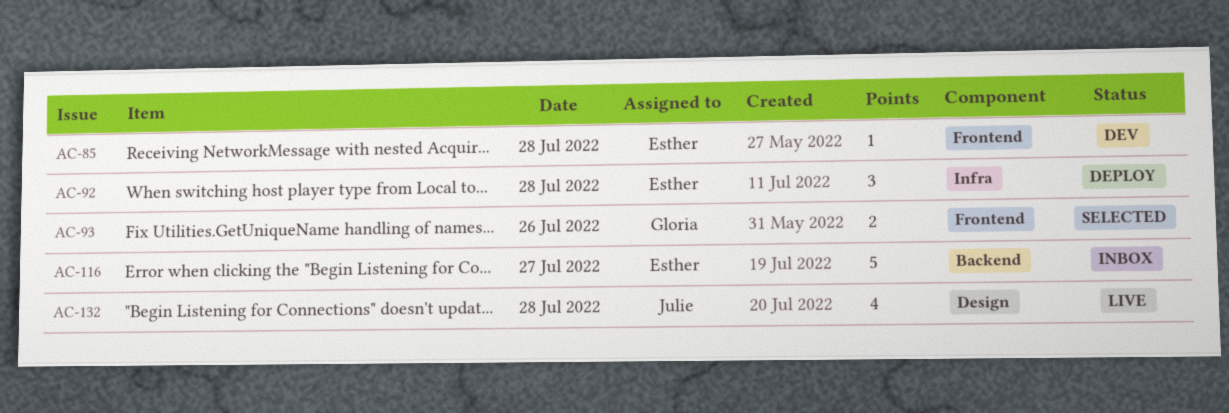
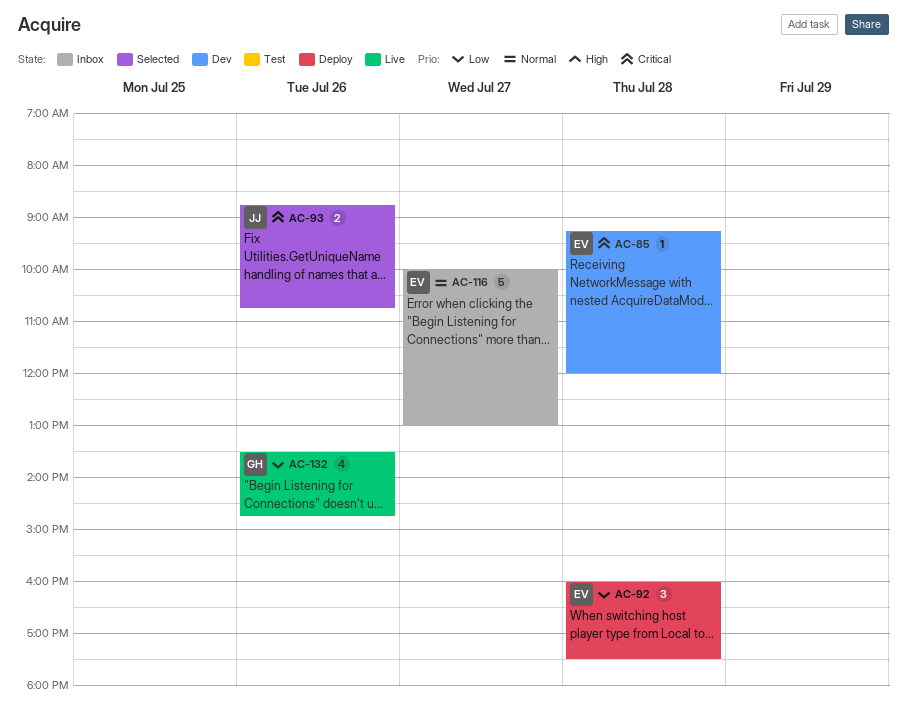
AC-93, owner: Gloria -> Julie
AC-132, owner: Julie -> Gloria
AC-132, day: Jul 28 -> Jul 26

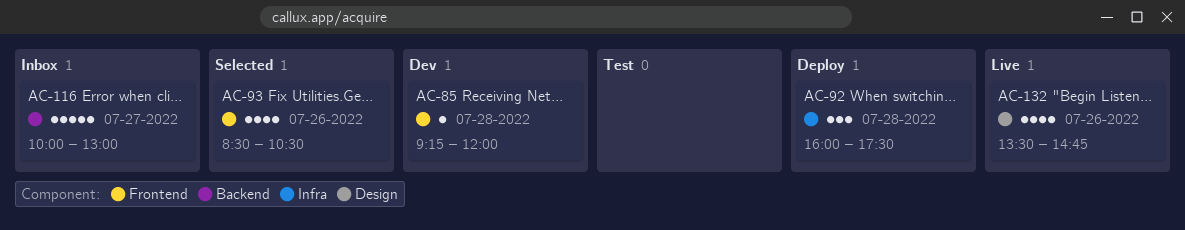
AC-93, estimate: 2 -> 4
AC-93, begins: 08:45 -> 08:30
AC-93, ends: 10:45 -> 10:30

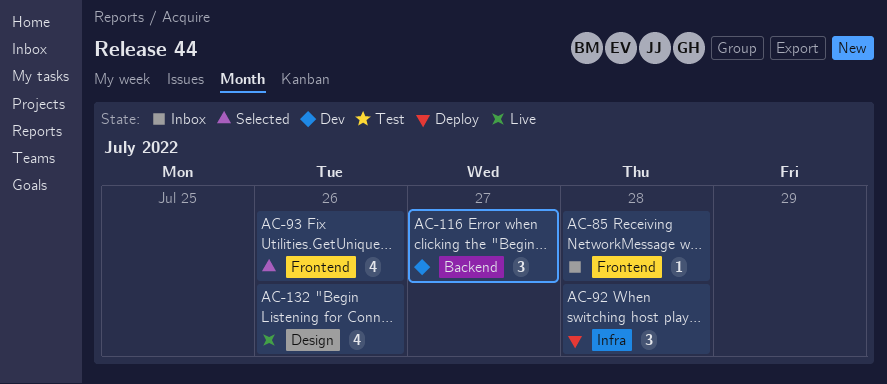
AC-85, status: Dev -> Inbox
AC-116, status: Inbox -> Dev
AC-116, estimate: 5 -> 3

